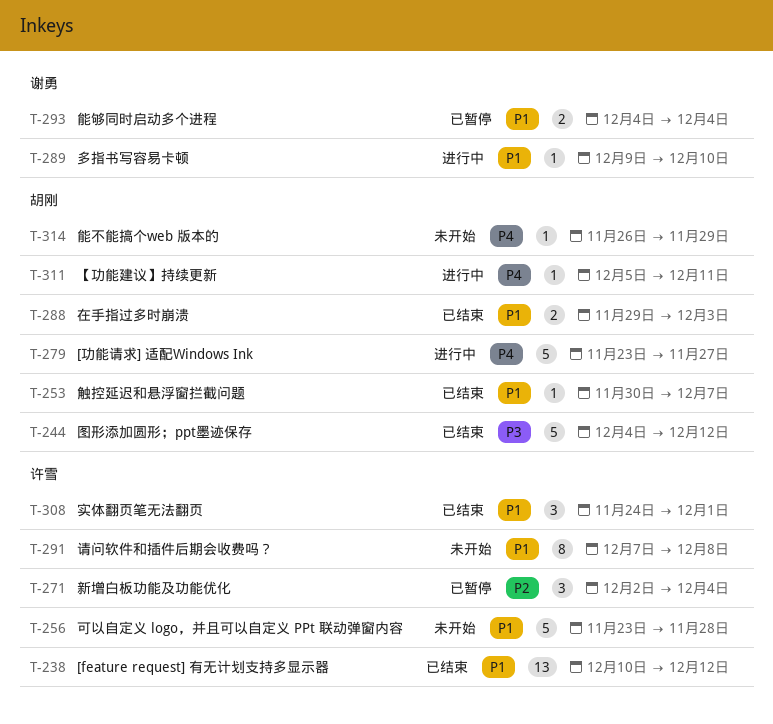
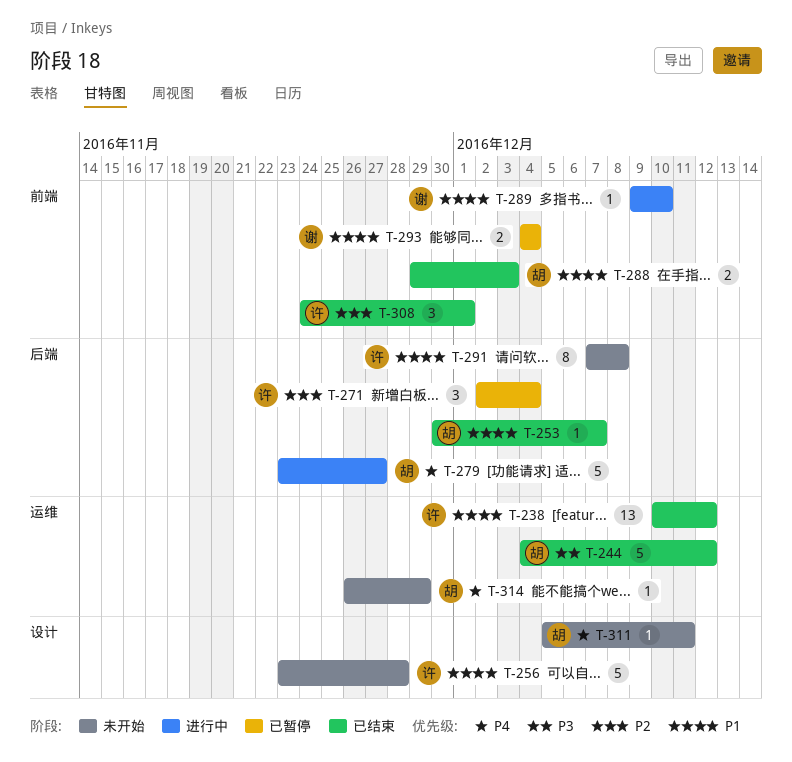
T-308, priority: P1 -> P2
T-311, status: 进行中 -> 未开始

